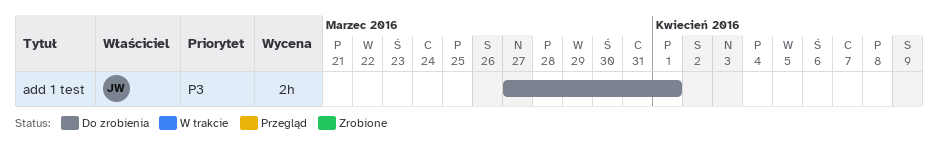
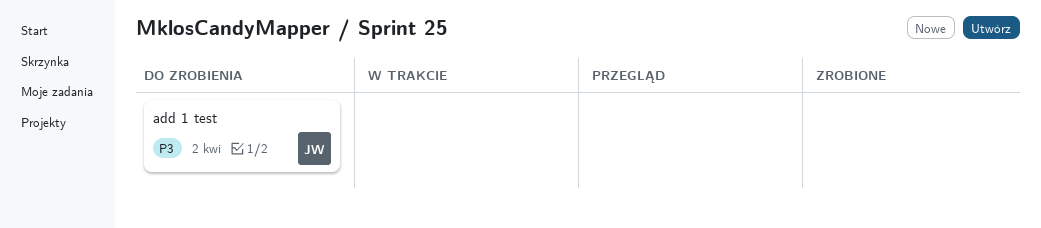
add 1 test, due: Apr 1 -> Apr 2

